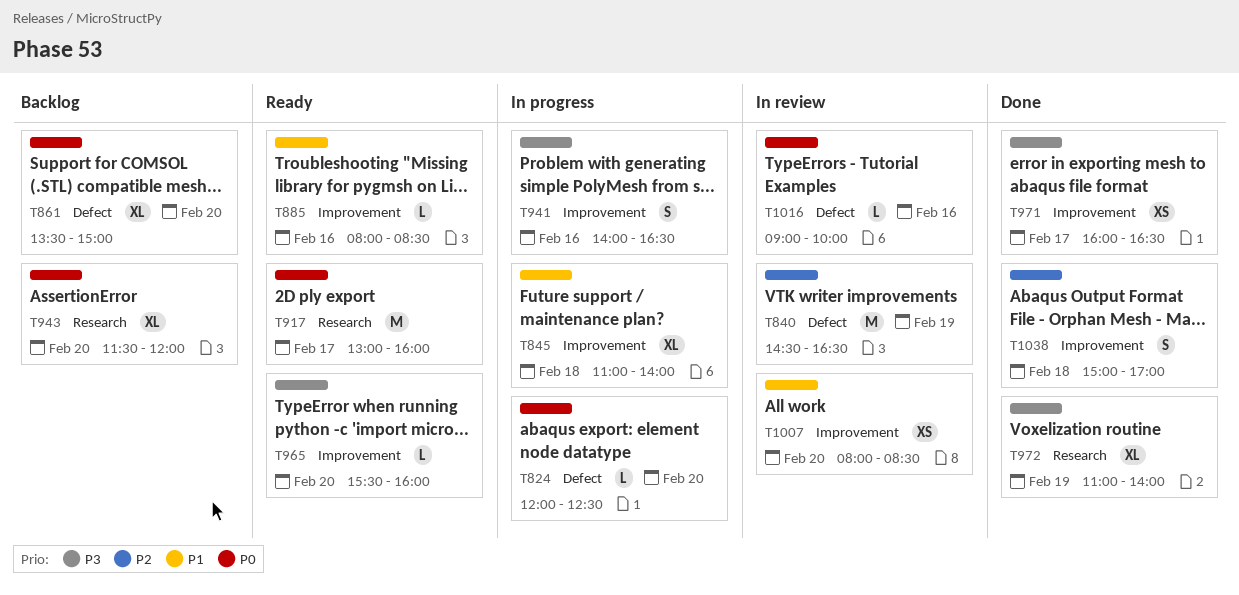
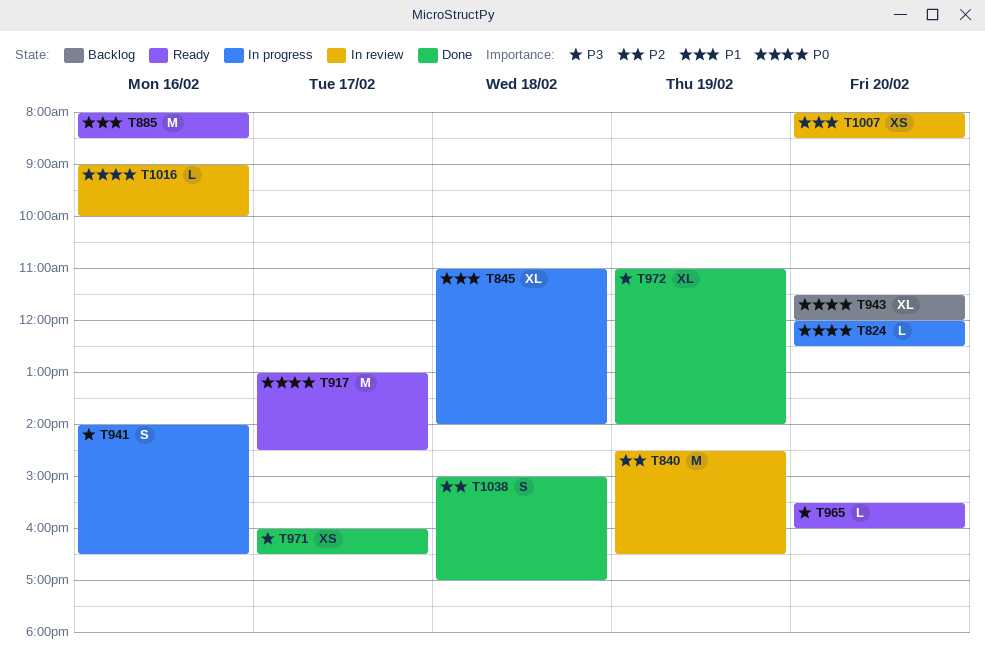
T861: present -> none
T885, estimate: L -> M
T917, ends: 16:00 -> 14:30

